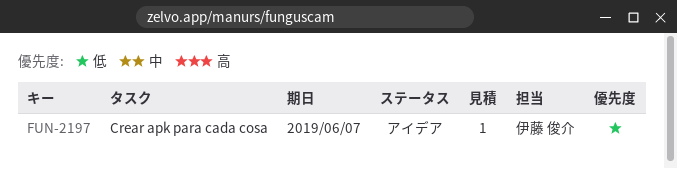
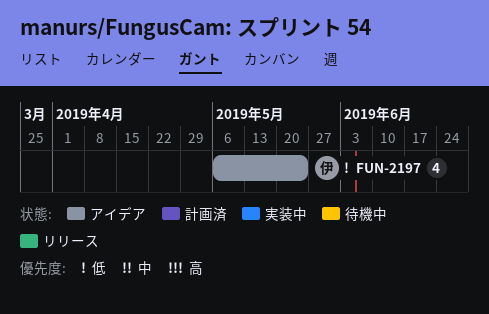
FUN-2197, estimate: 1 -> 4
FUN-2197, due: Jun 7 -> May 24

